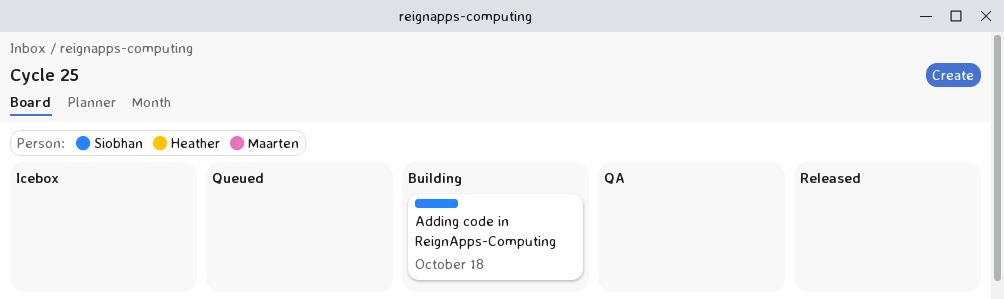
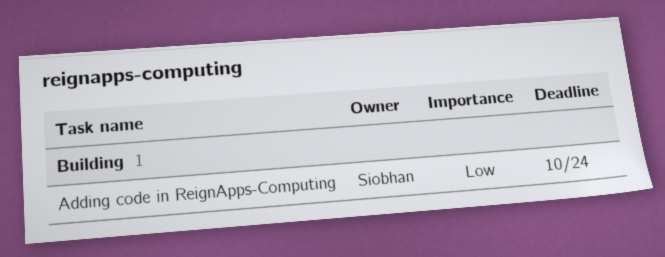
Adding code in ReignApps-Computing, due: Oct 18 -> Oct 24

